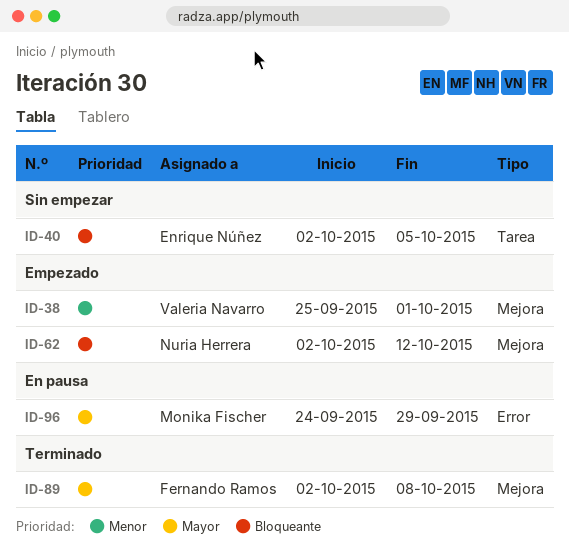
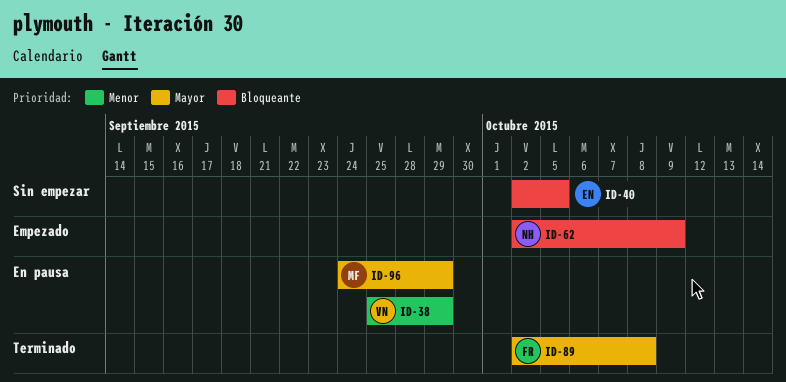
ID-38, status: Empezado -> En pausa
ID-38, due: Oct 1 -> Sep 29
ID-62, due: Oct 12 -> Oct 9

